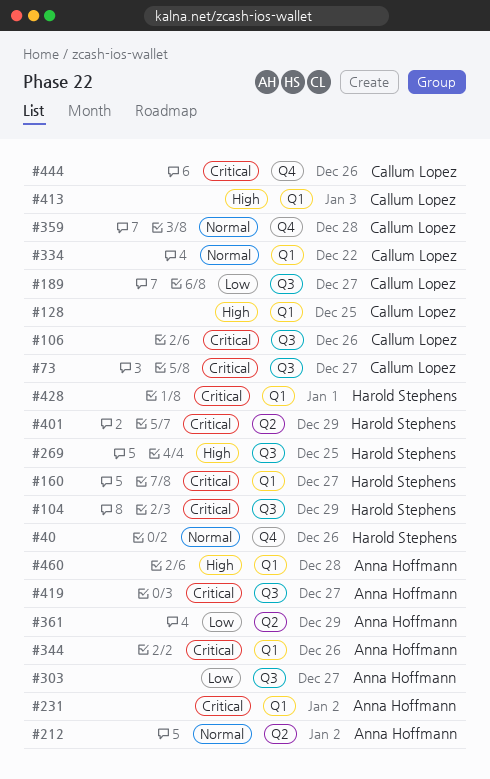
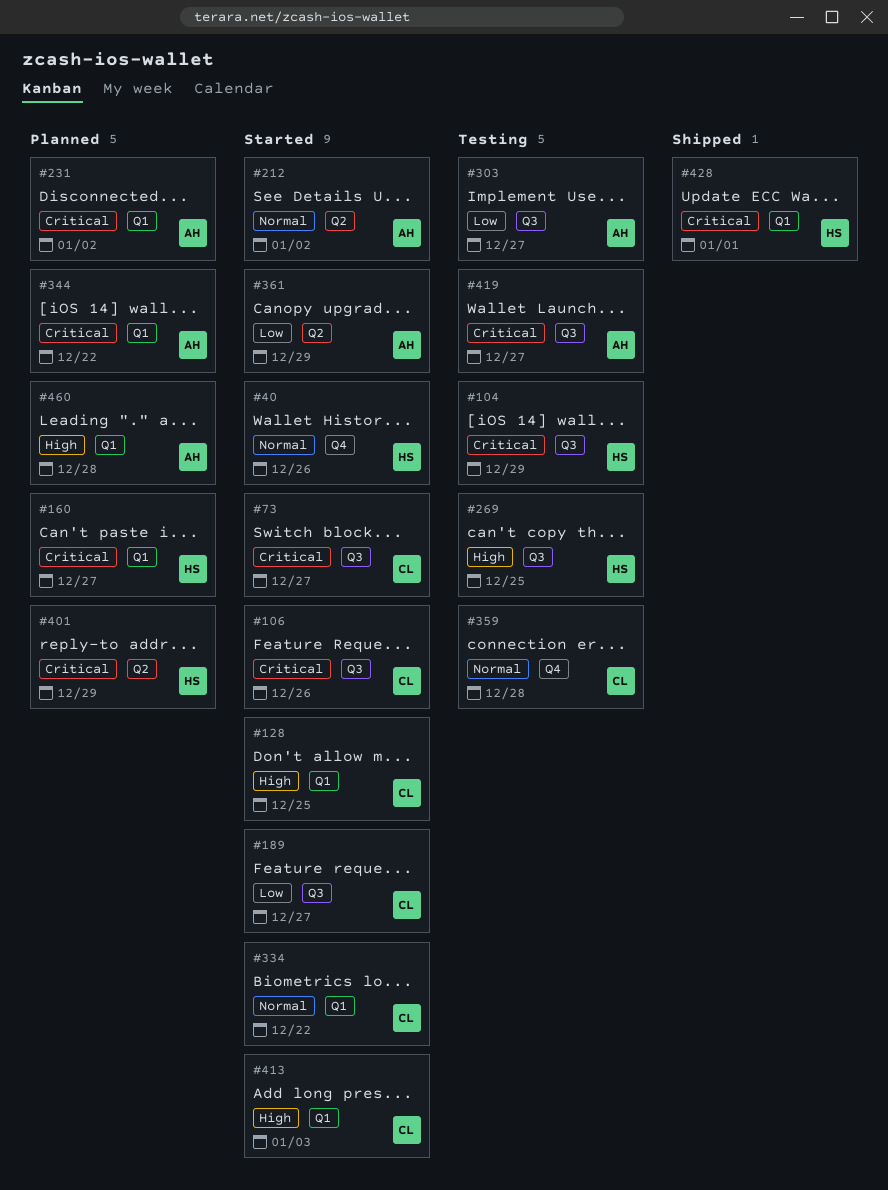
#344, due: Dec 26 -> Dec 22
#444: present -> none

